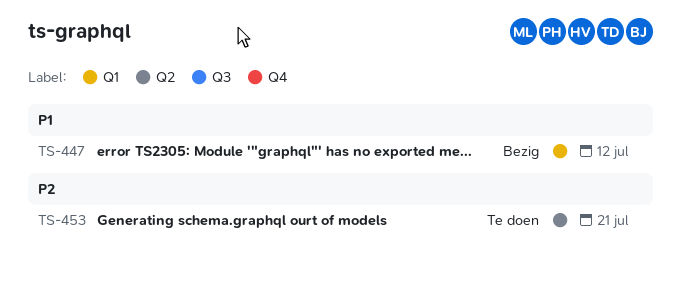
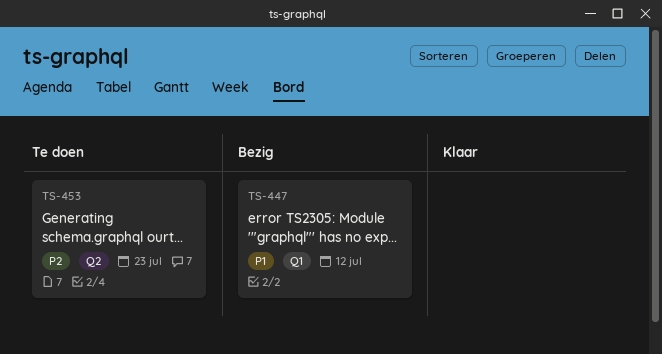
TS-453, due: Jul 21 -> Jul 23

